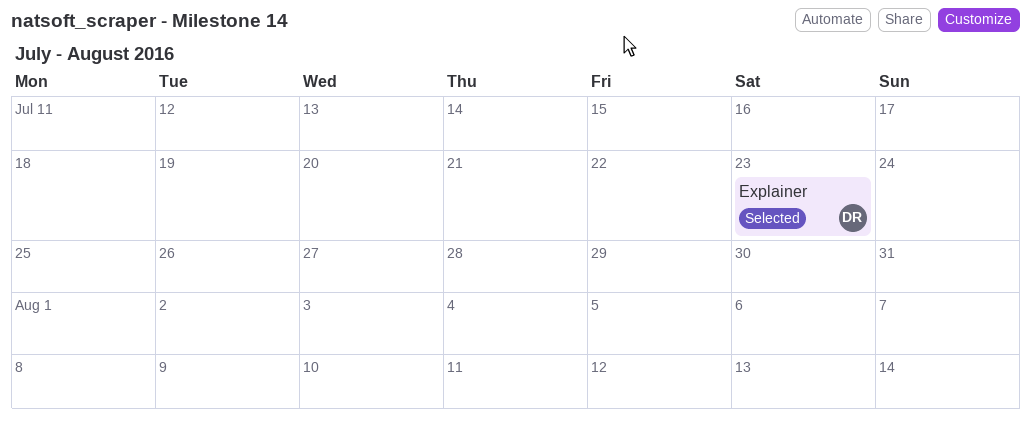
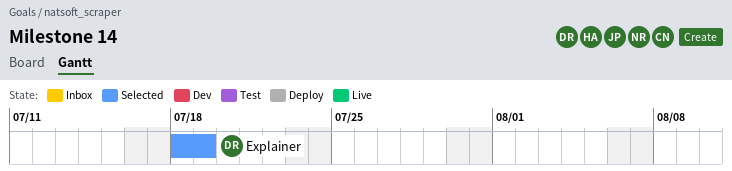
Explainer, due: Jul 23 -> Jul 19

